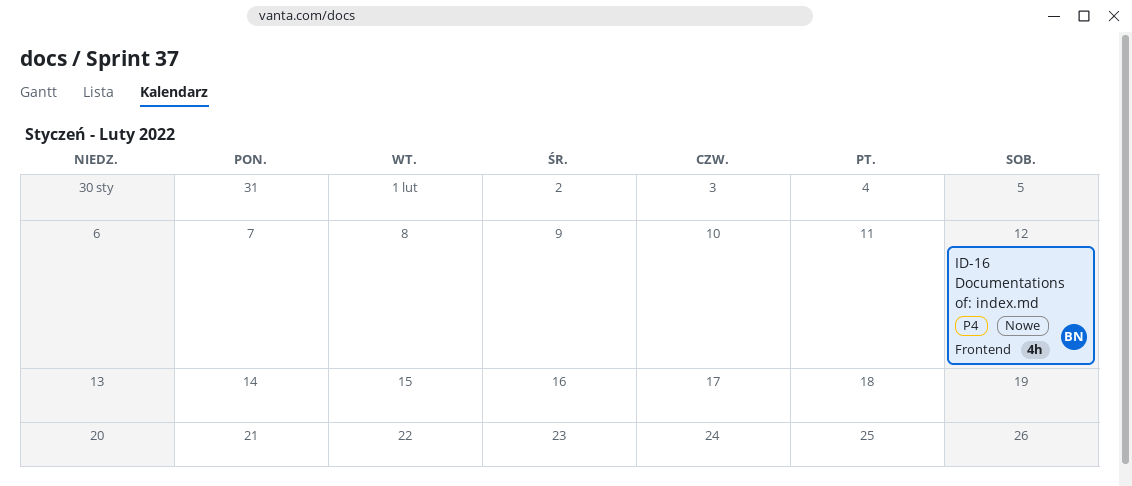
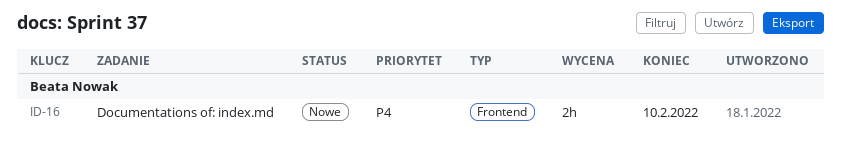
ID-16, estimate: 4h -> 2h
ID-16, due: Feb 12 -> Feb 10

